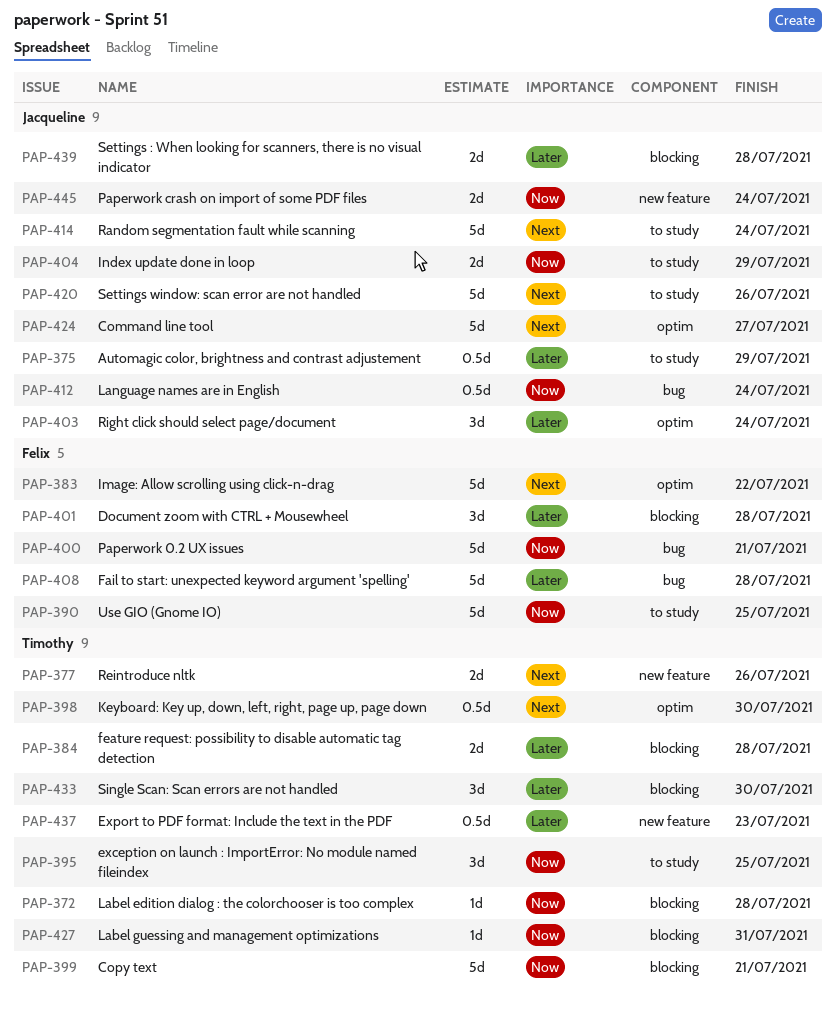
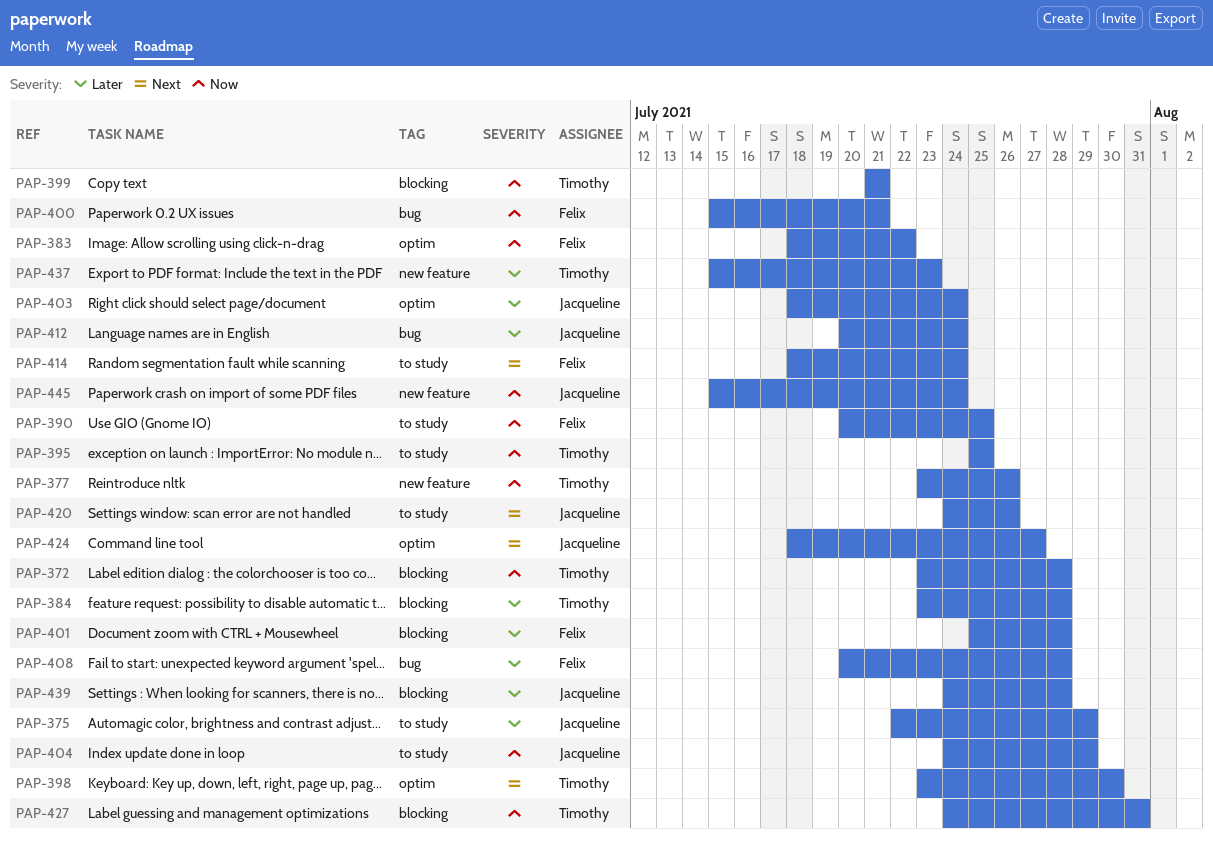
PAP-377, priority: Next -> Now
PAP-383, priority: Next -> Now
PAP-412, priority: Now -> Later
PAP-414, owner: Jacqueline -> Felix
PAP-433: present -> none

